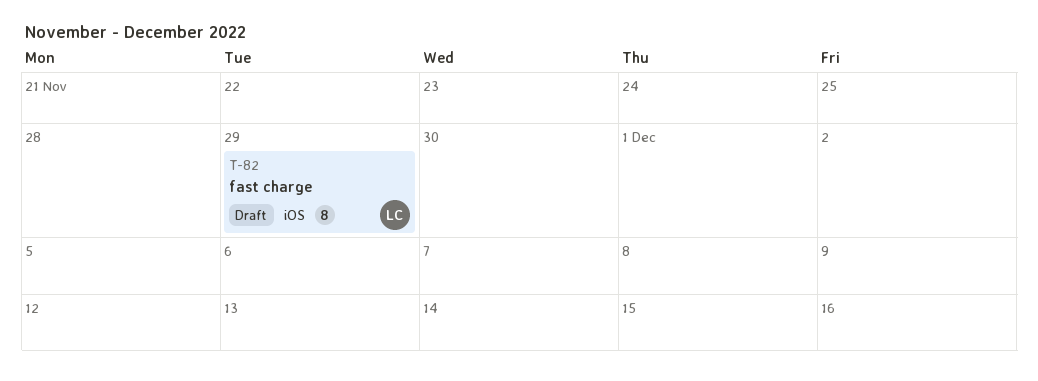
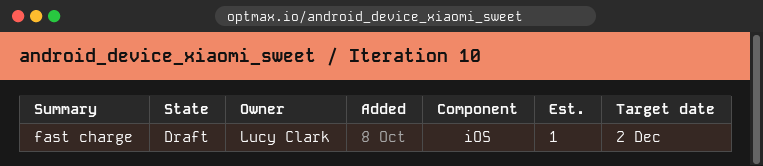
fast charge, estimate: 8 -> 1
fast charge, due: Nov 29 -> Dec 2

